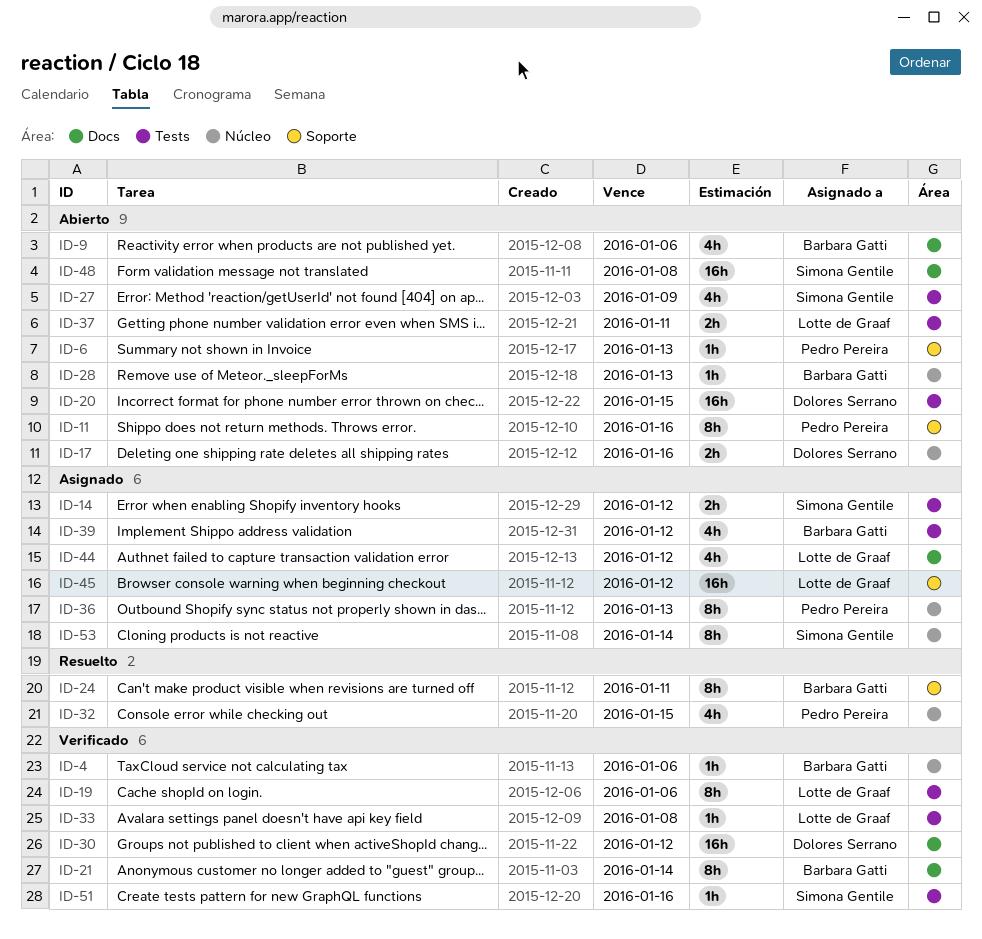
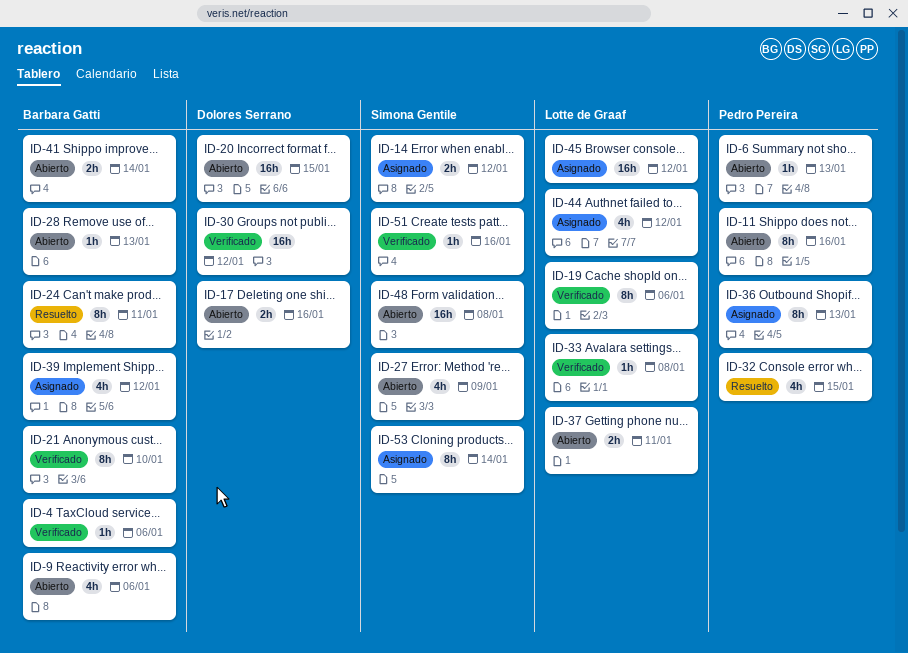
ID-21, due: Jan 14 -> Jan 10
ID-41: none -> present

